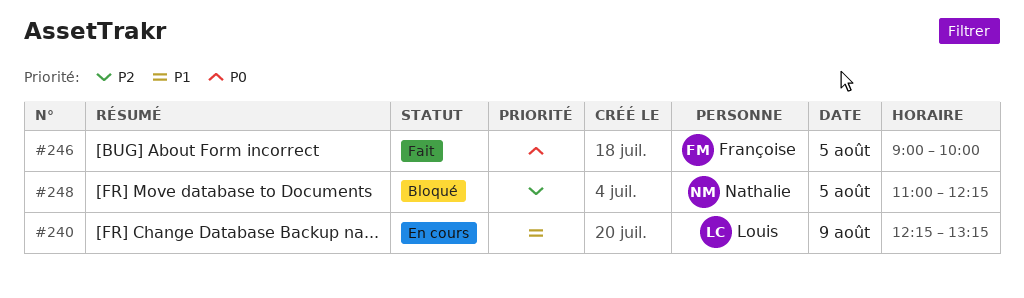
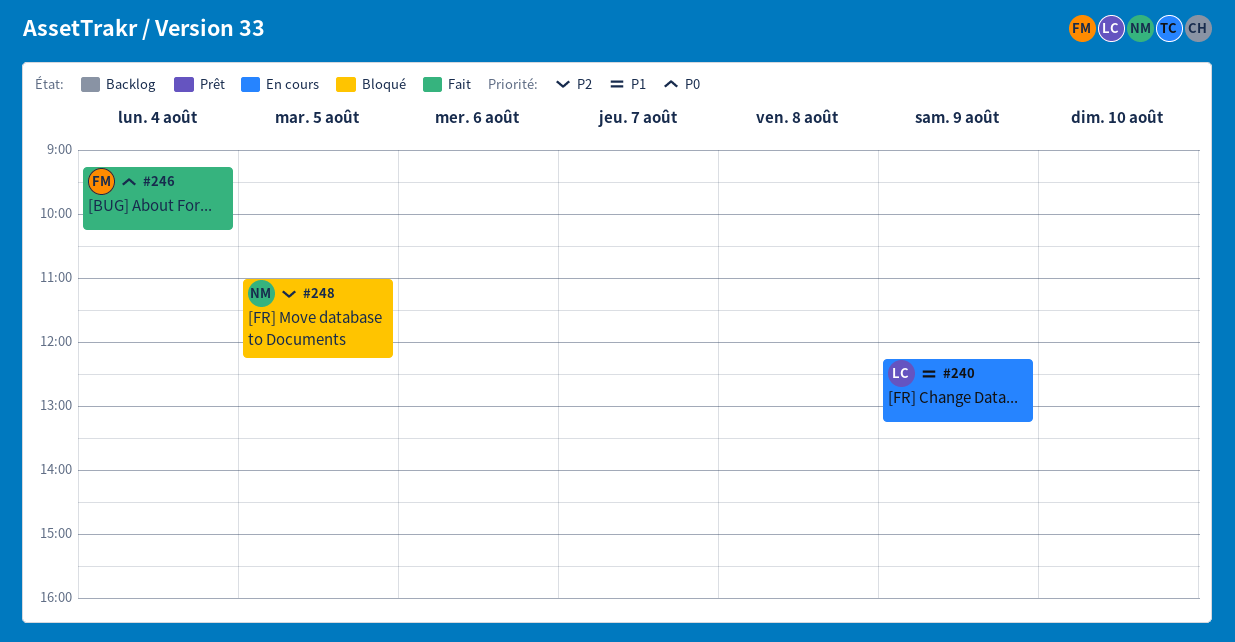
#246, day: Aug 5 -> Aug 4
#246, begins: 09:00 -> 09:15
#246, ends: 10:00 -> 10:15

